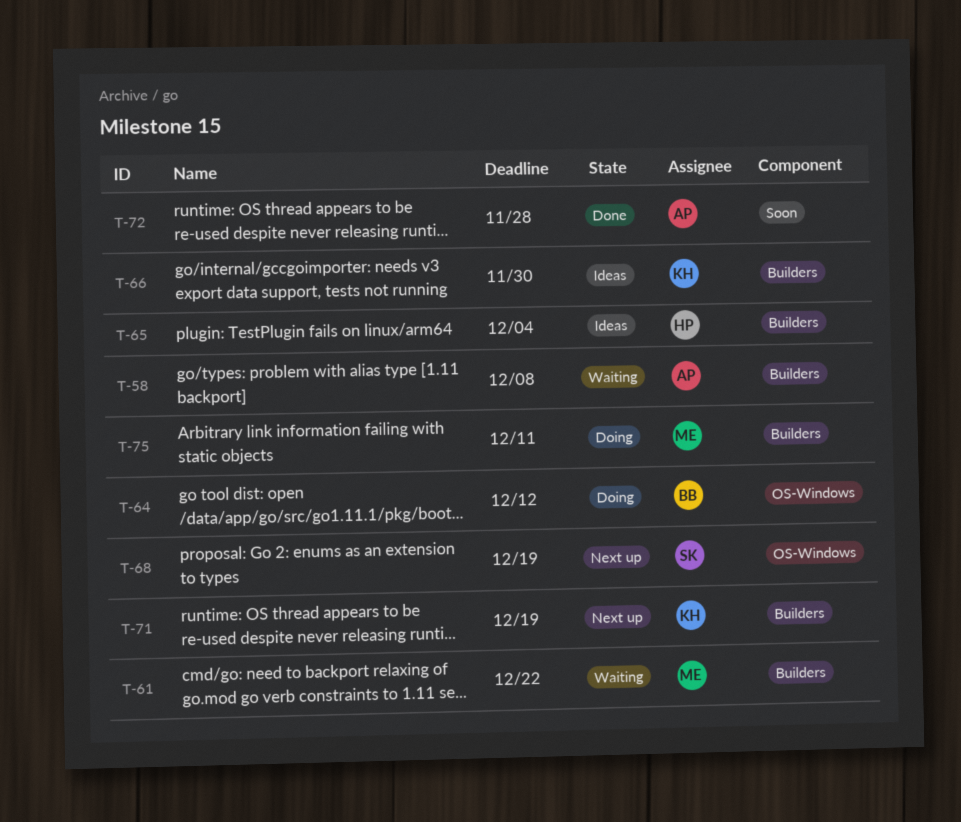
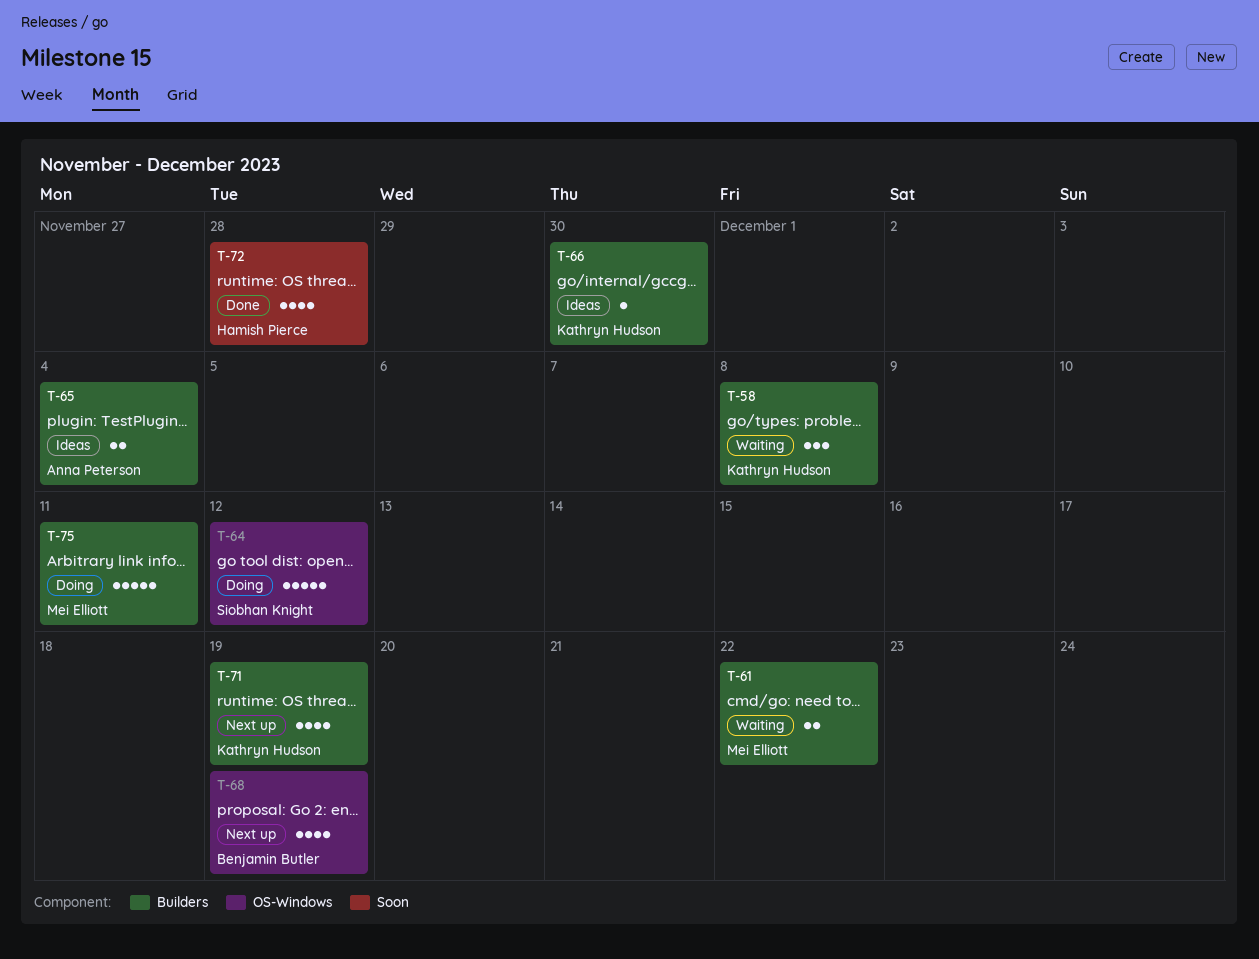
T-58, owner: Anna Peterson -> Kathryn Hudson
T-64, owner: Benjamin Butler -> Siobhan Knight
T-65, owner: Hamish Pierce -> Anna Peterson
T-68, owner: Siobhan Knight -> Benjamin Butler
T-72, owner: Anna Peterson -> Hamish Pierce

